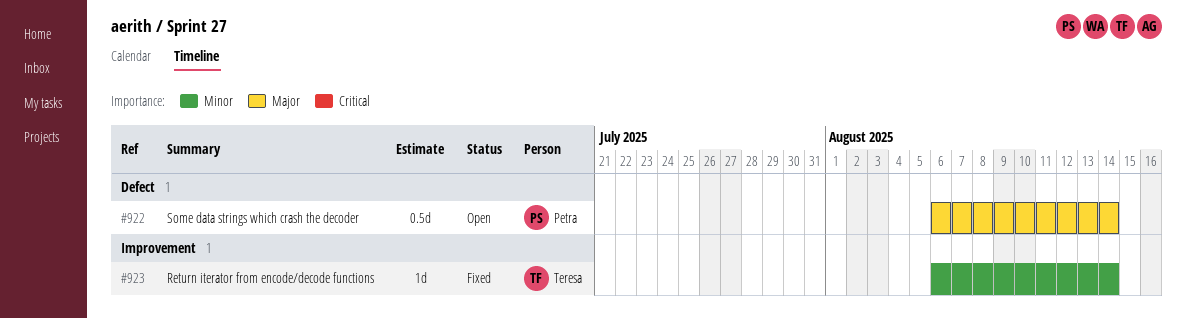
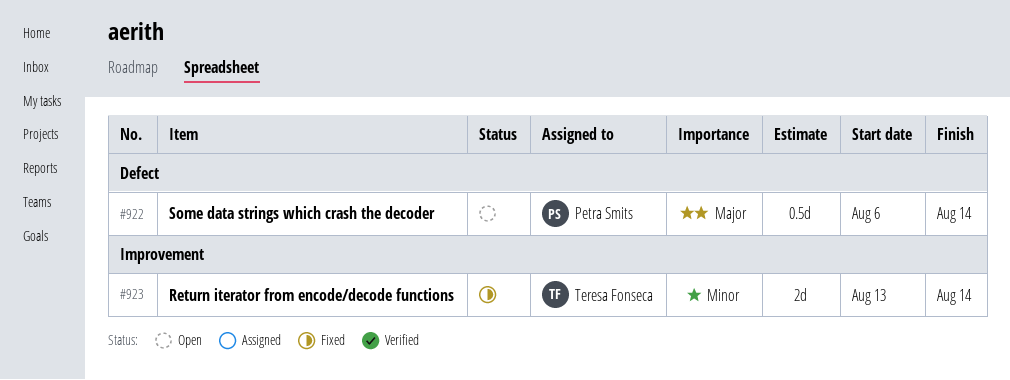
#923, estimate: 1d -> 2d
#923, start: Aug 6 -> Aug 13

